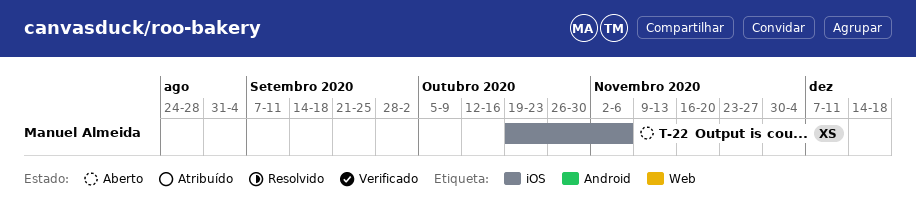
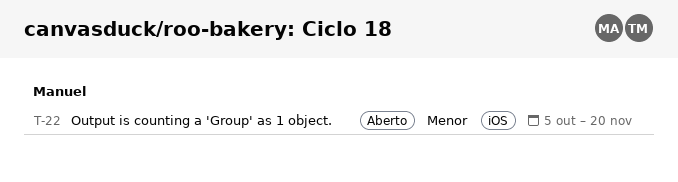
T-22, start: Oct 19 -> Oct 5
T-22, due: Nov 6 -> Nov 20

